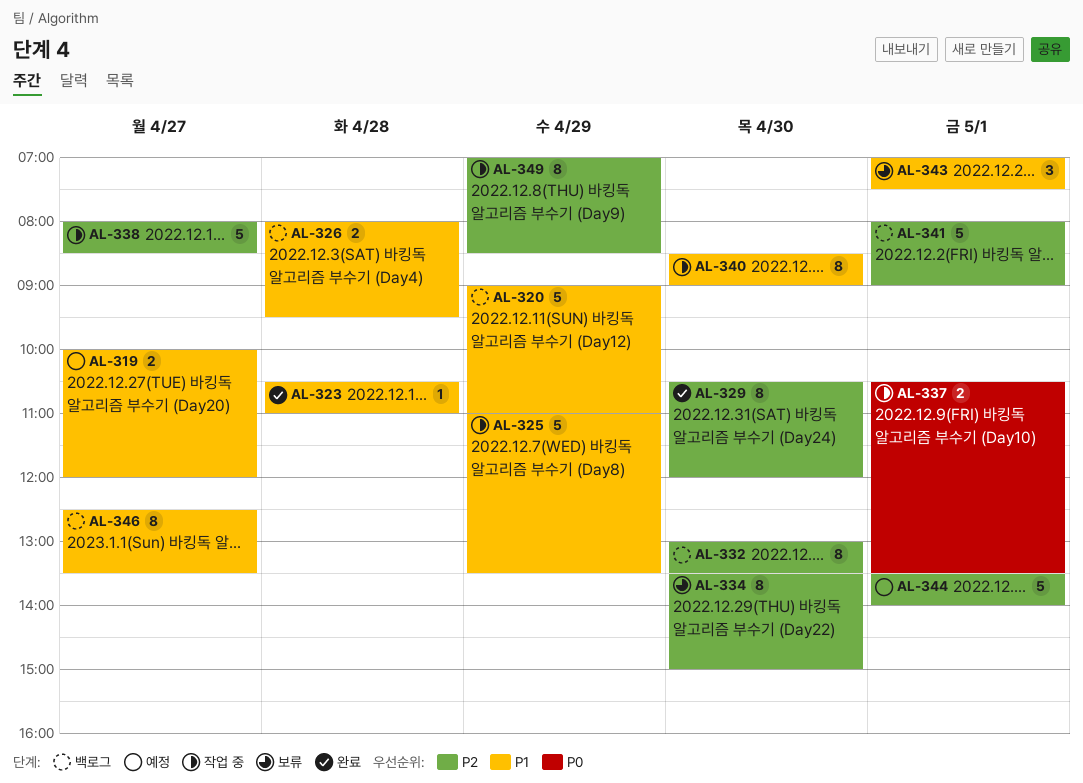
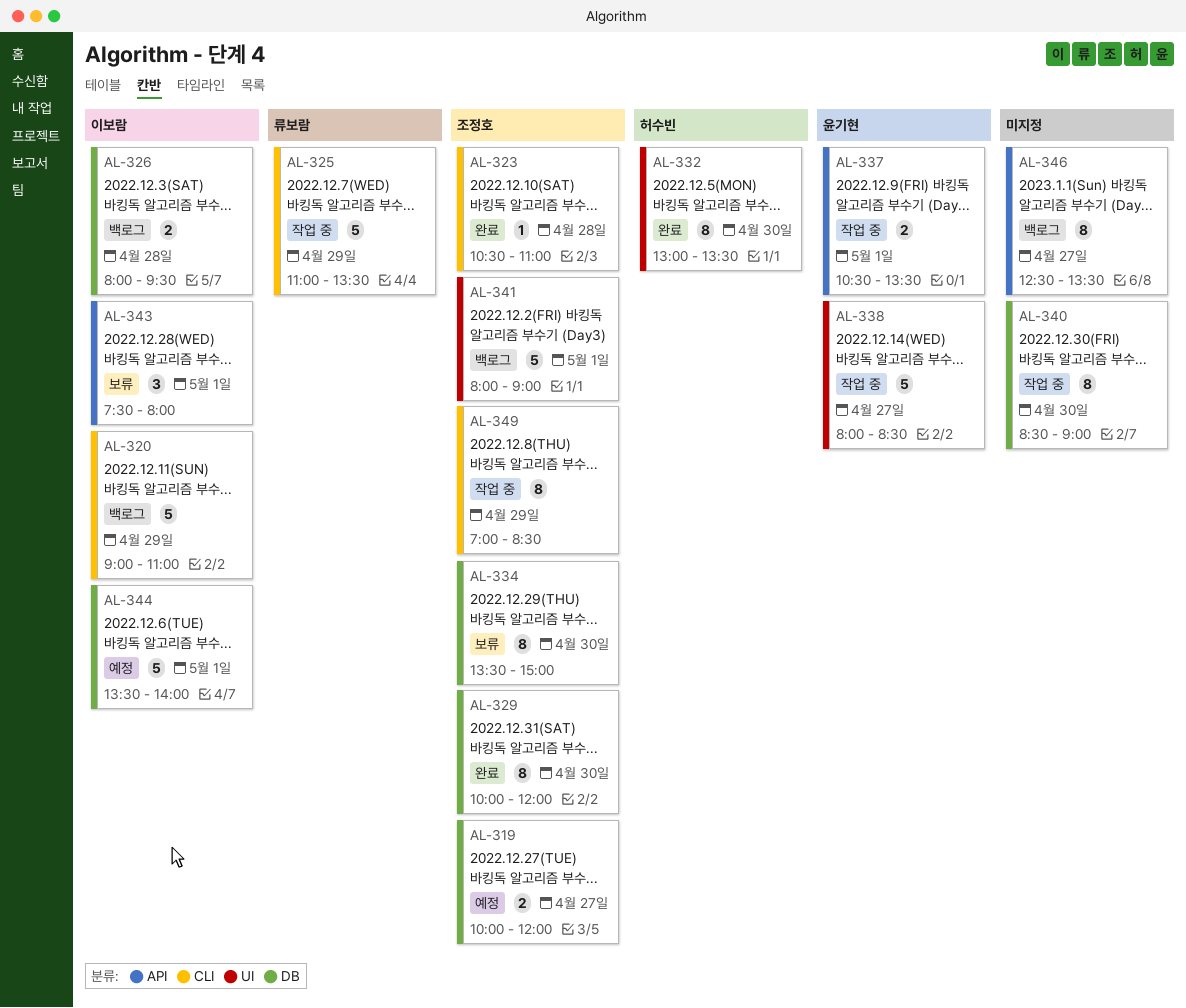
AL-329, begins: 10:30 -> 10:00
AL-332, status: 백로그 -> 완료
AL-343, begins: 07:00 -> 07:30
AL-343, ends: 07:30 -> 08:00

